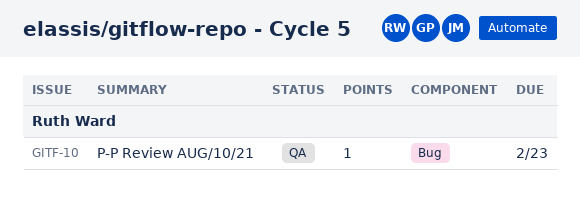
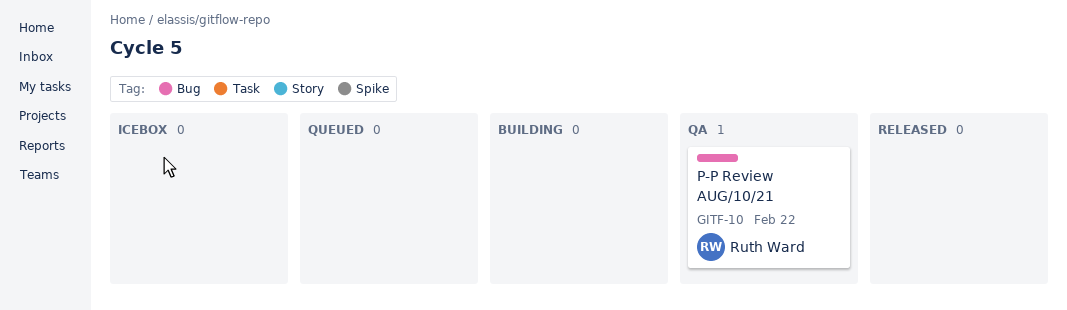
GITF-10, due: Feb 23 -> Feb 22

